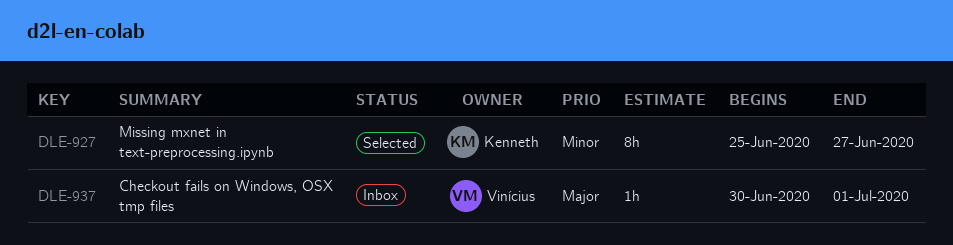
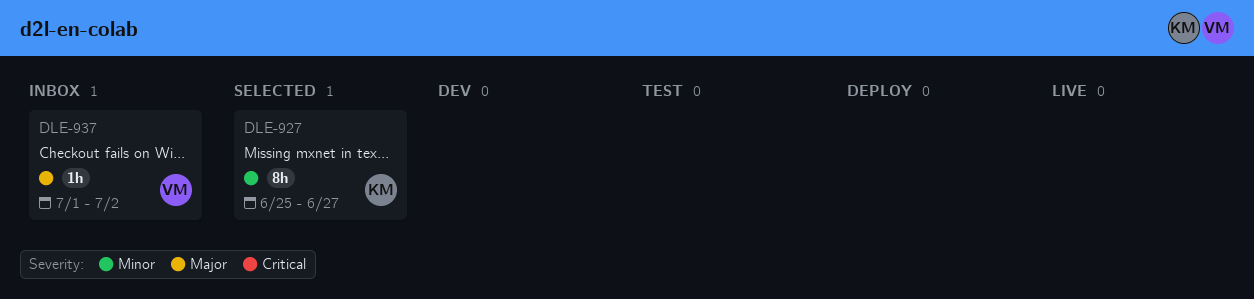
DLE-937, start: Jun 30 -> Jul 1
DLE-937, due: Jul 1 -> Jul 2

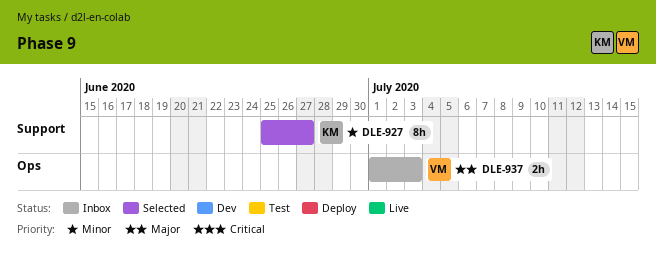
DLE-937, estimate: 1h -> 2h
DLE-937, due: Jul 2 -> Jul 3

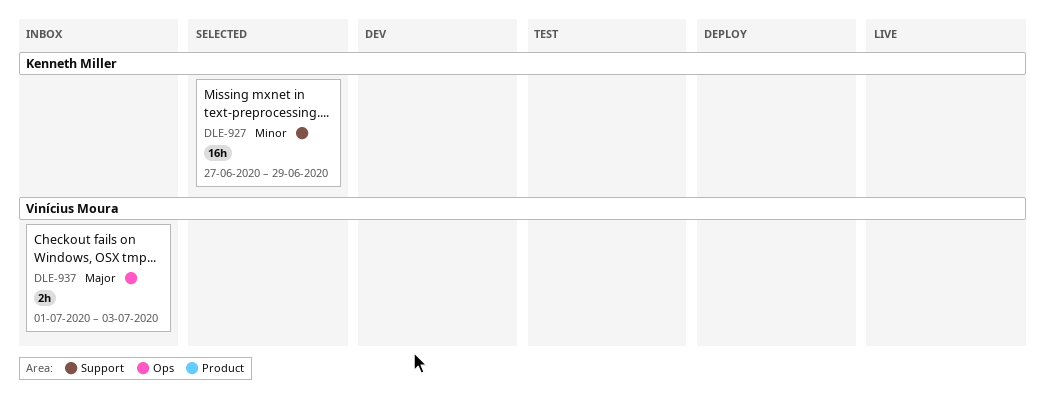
DLE-927, estimate: 8h -> 16h
DLE-927, start: Jun 25 -> Jun 27
DLE-927, due: Jun 27 -> Jun 29

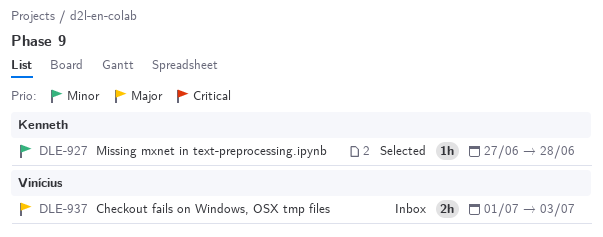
DLE-927, estimate: 16h -> 1h
DLE-927, due: Jun 29 -> Jun 28

